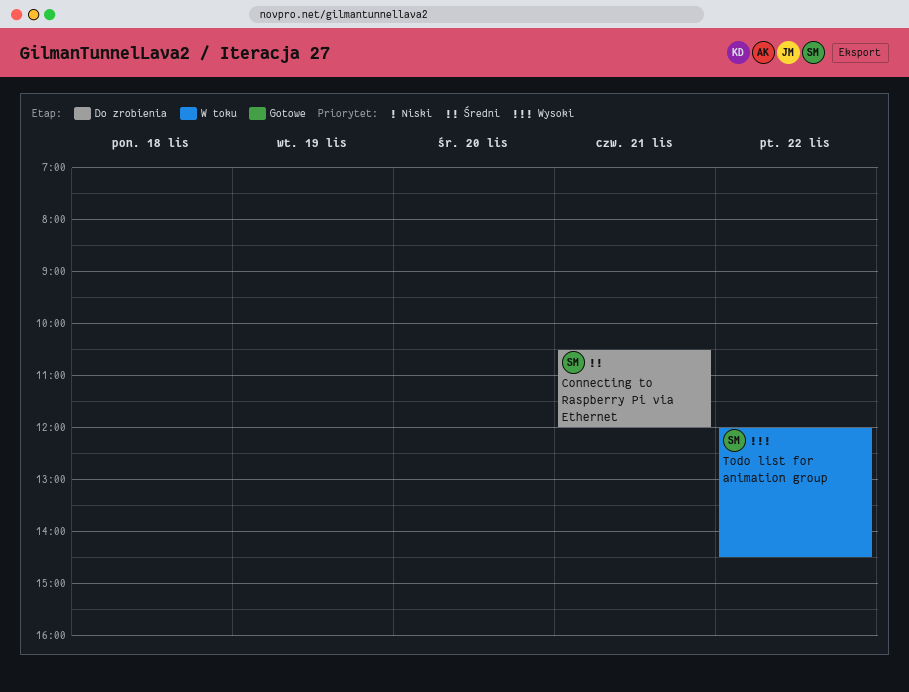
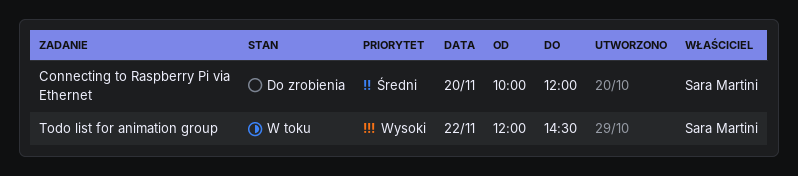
Connecting to Raspberry Pi via Ethernet, day: Nov 21 -> Nov 20
Connecting to Raspberry Pi via Ethernet, begins: 10:30 -> 10:00

